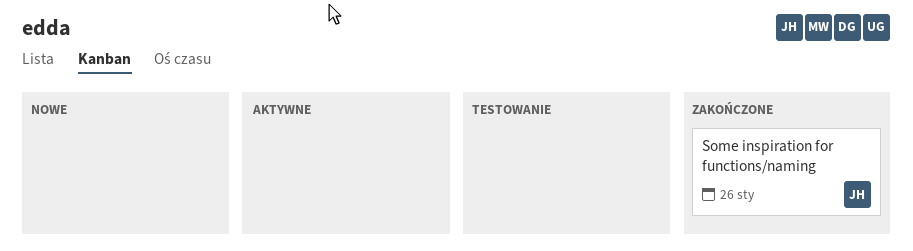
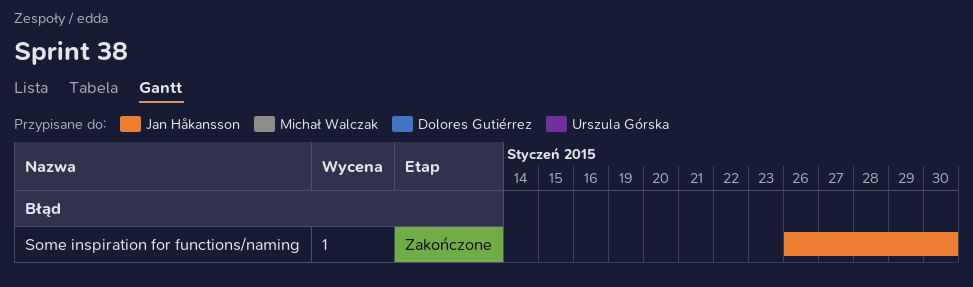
Some inspiration for functions/naming, due: Jan 26 -> Jan 30

